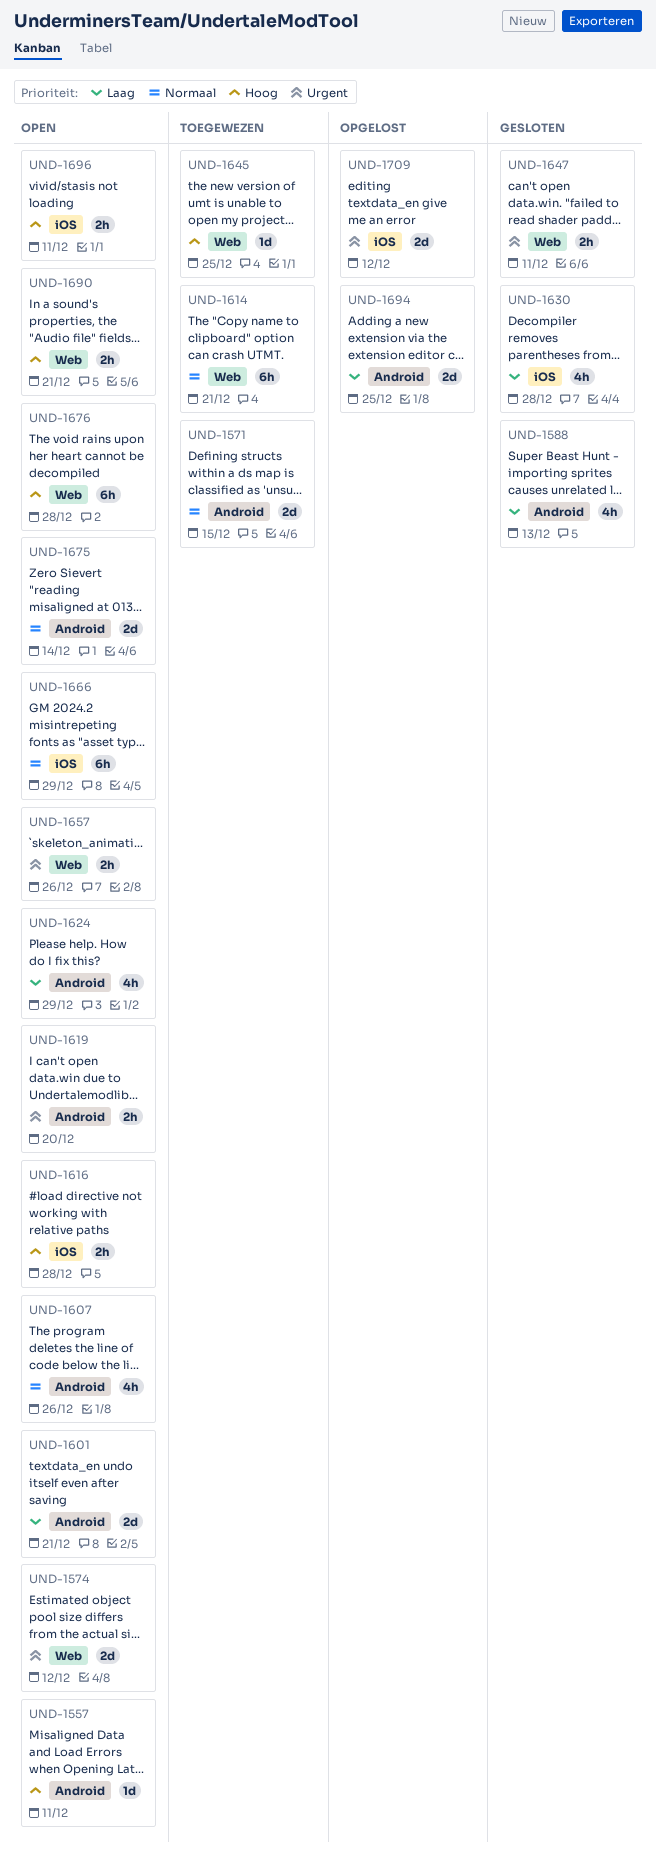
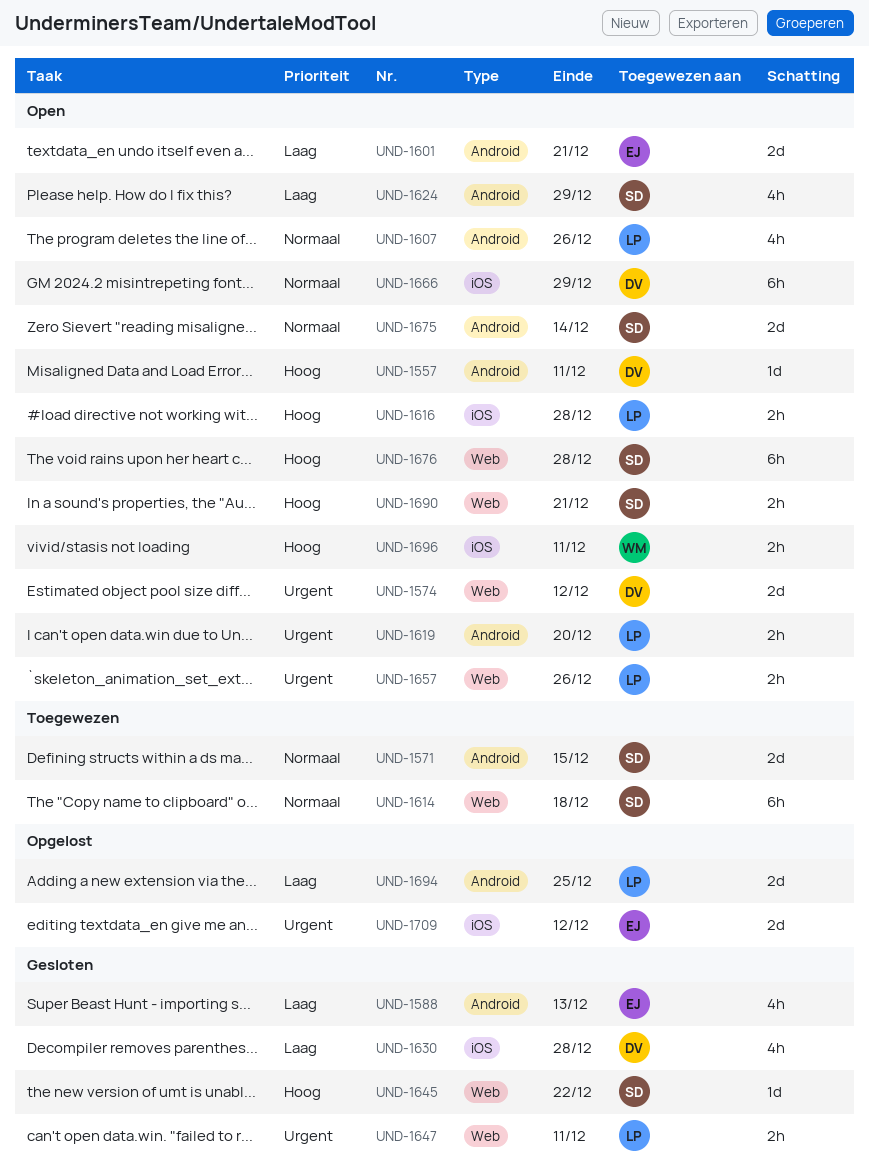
UND-1614, due: Dec 21 -> Dec 18
UND-1645, status: Toegewezen -> Gesloten
UND-1645, due: Dec 25 -> Dec 22

